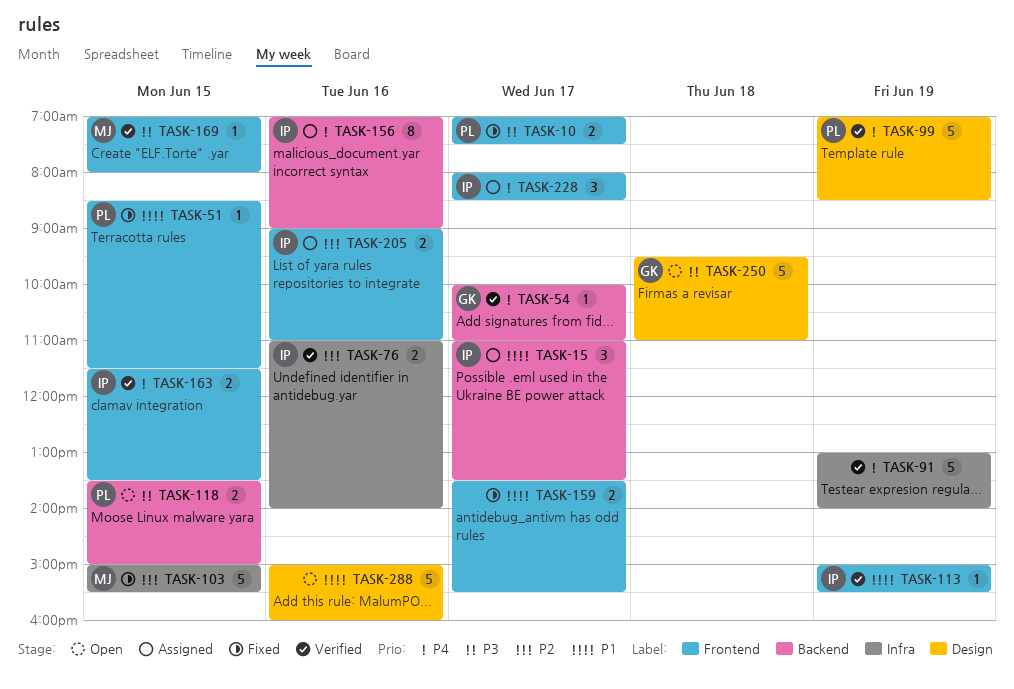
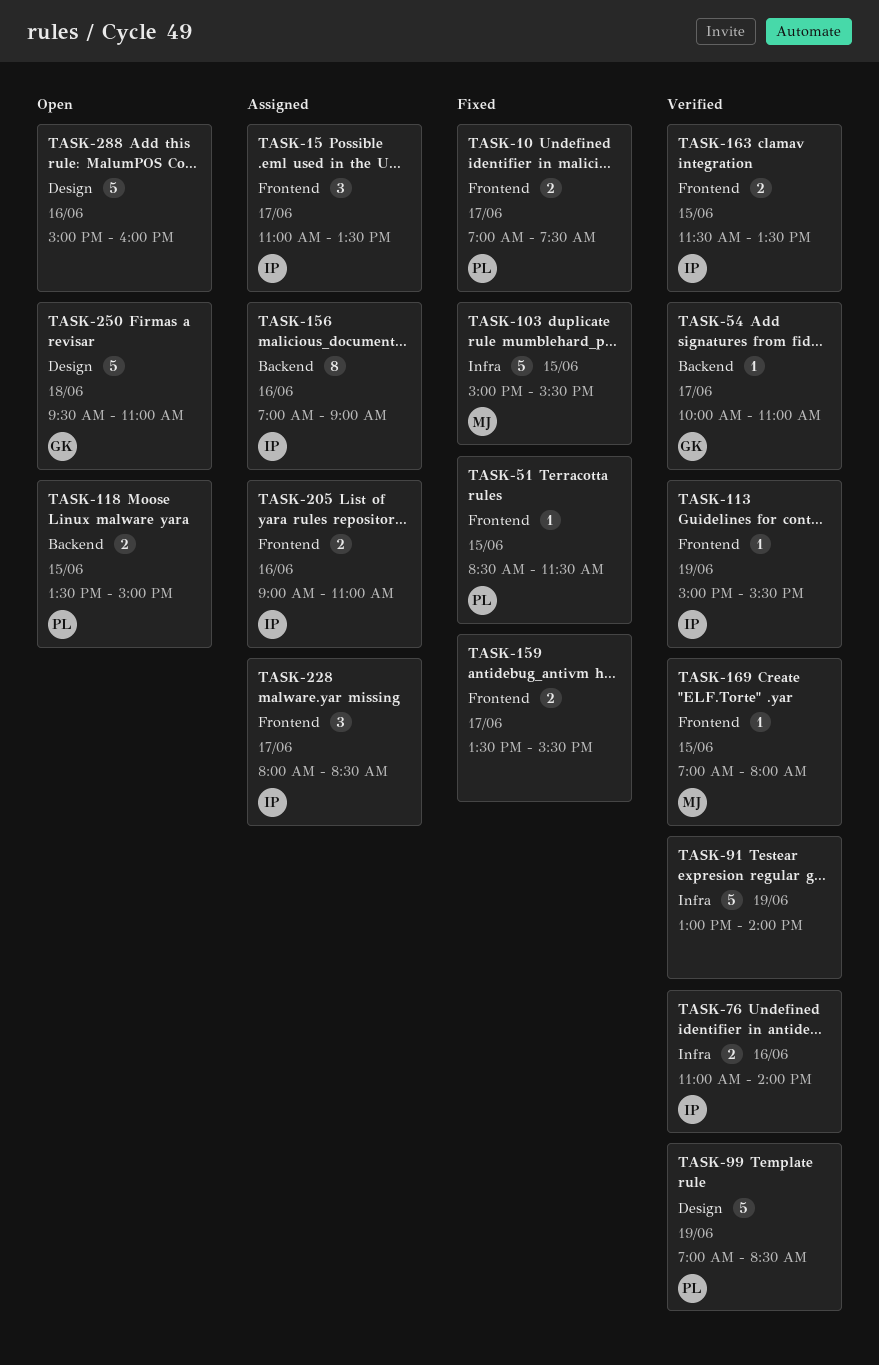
TASK-15, label: Backend -> Frontend

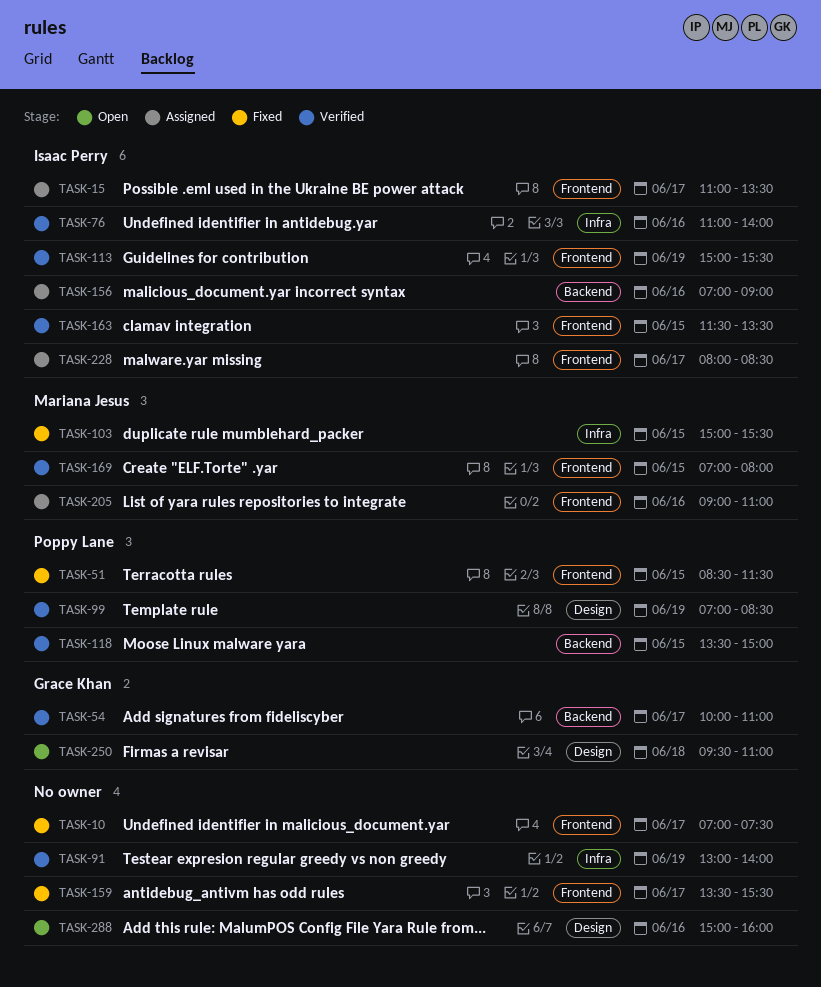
TASK-10, owner: Poppy Lane -> none
TASK-118, status: Open -> Verified
TASK-205, owner: Isaac Perry -> Mariana Jesus

